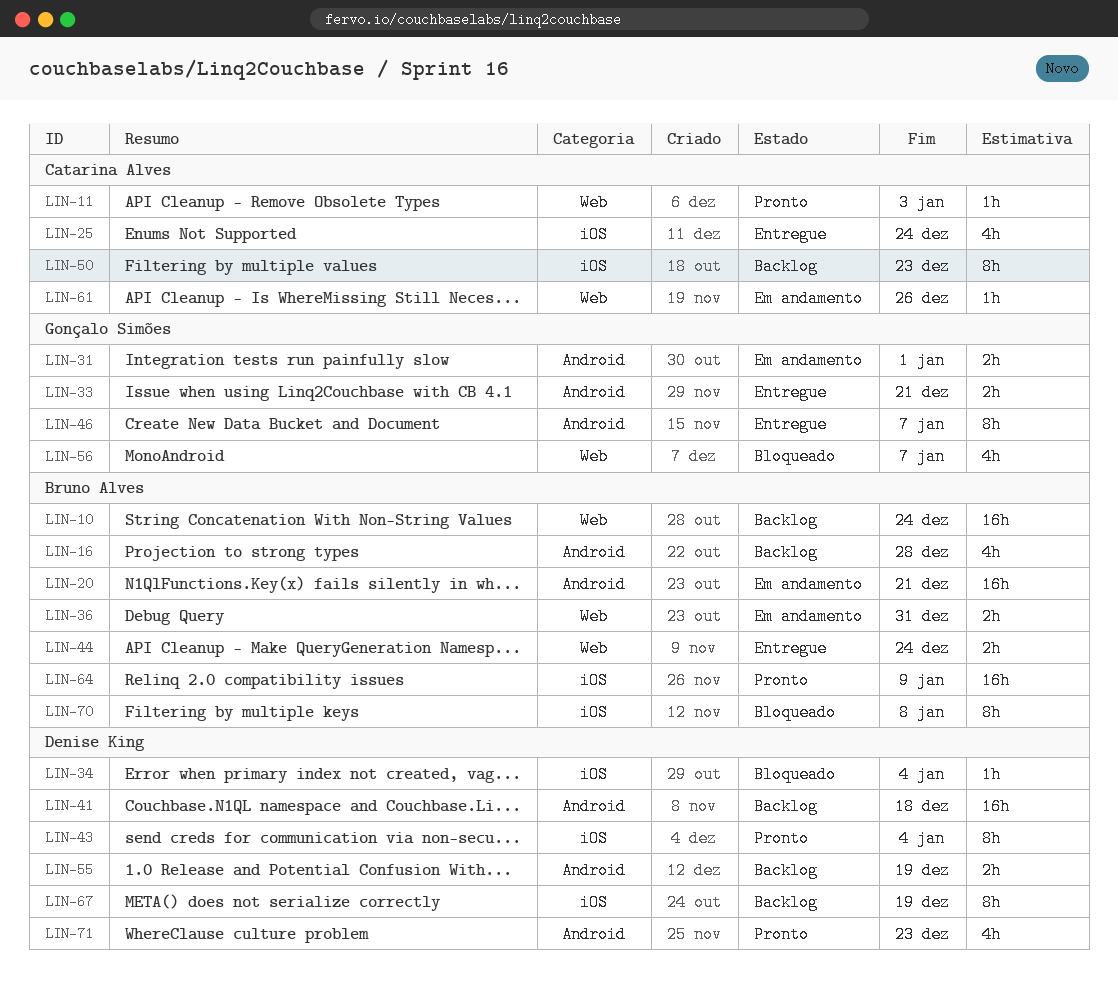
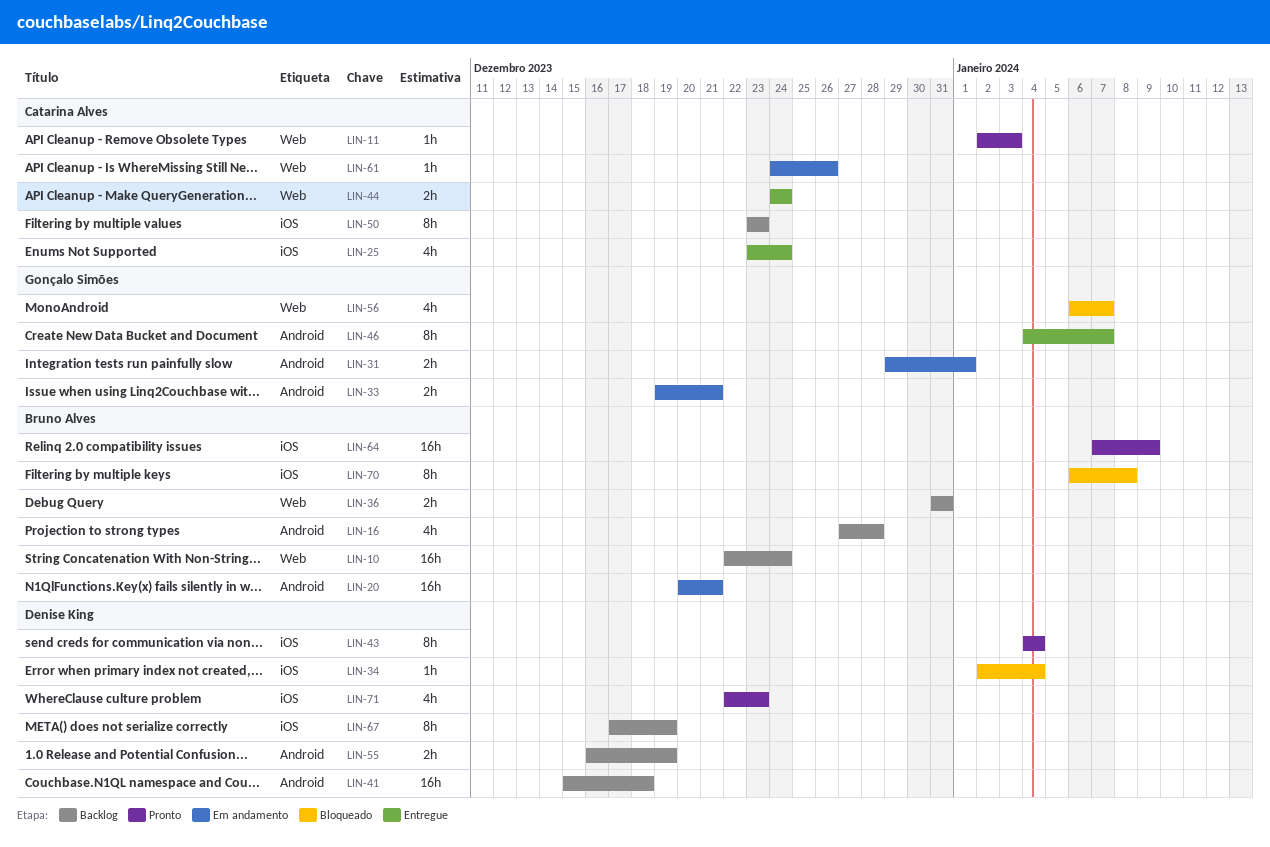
LIN-33, status: Entregue -> Em andamento
LIN-36, status: Em andamento -> Backlog
LIN-44, owner: Bruno Alves -> Catarina Alves
LIN-71, label: Android -> iOS

